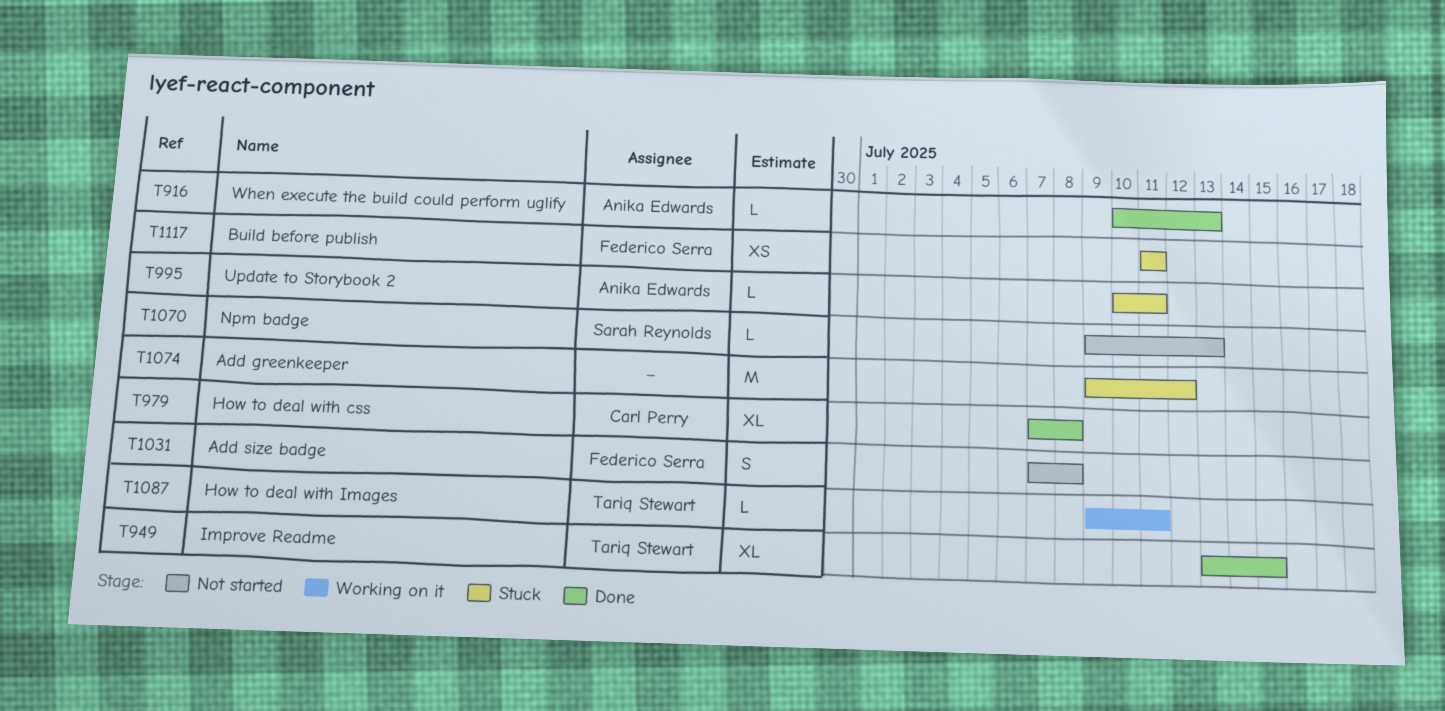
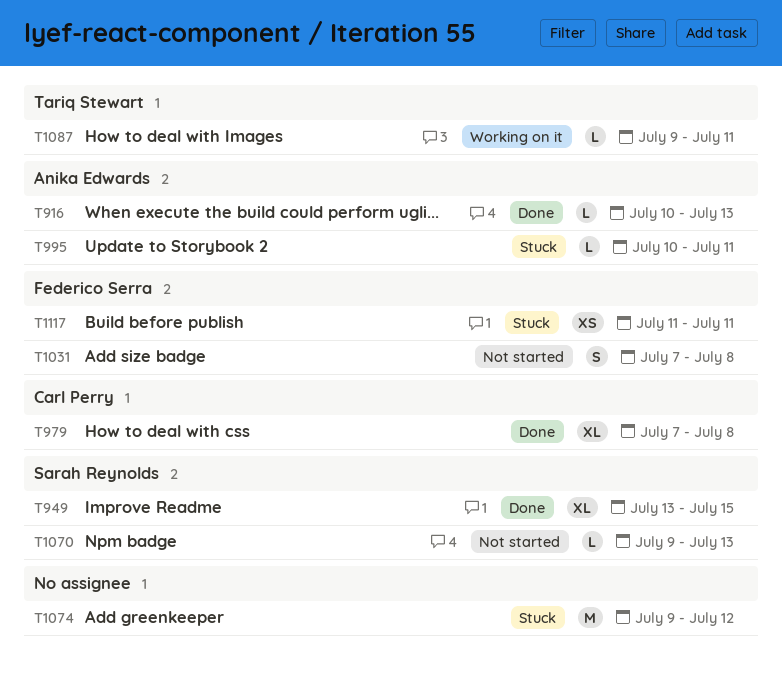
T949, owner: Tariq Stewart -> Sarah Reynolds

